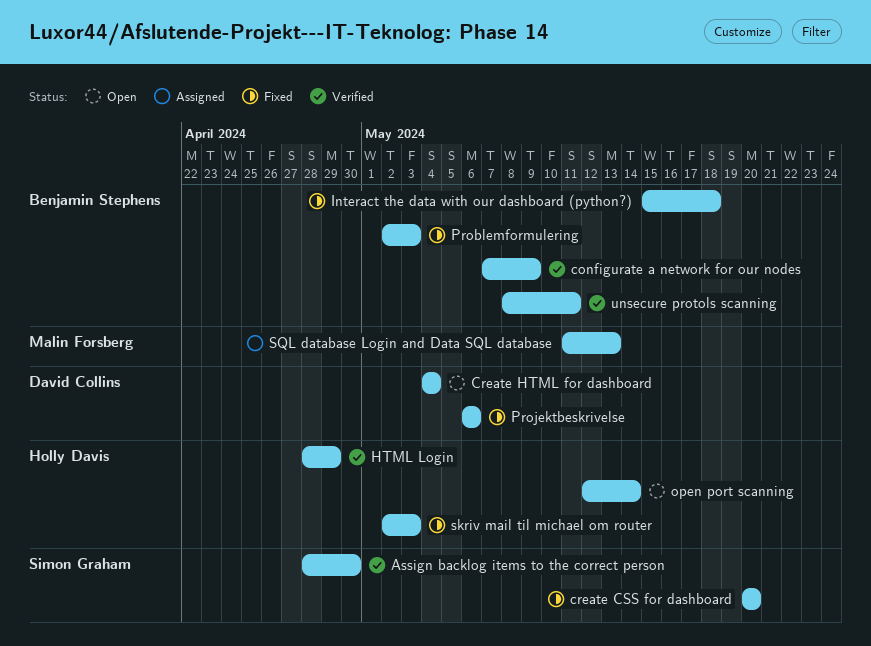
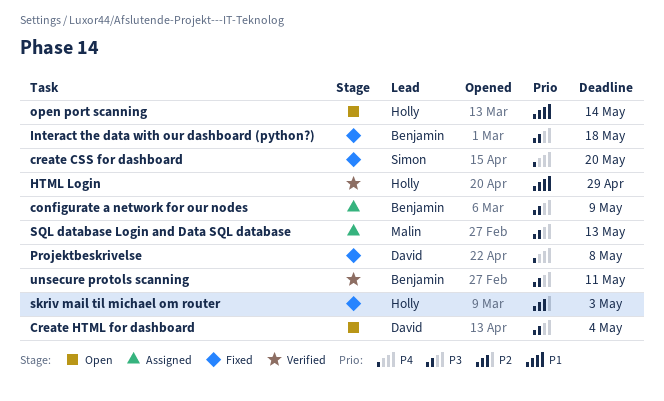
Assign backlog items to the correct person: present -> none
configurate a network for our nodes, status: Verified -> Assigned
Problemformulering: present -> none
Projektbeskrivelse, due: May 6 -> May 8

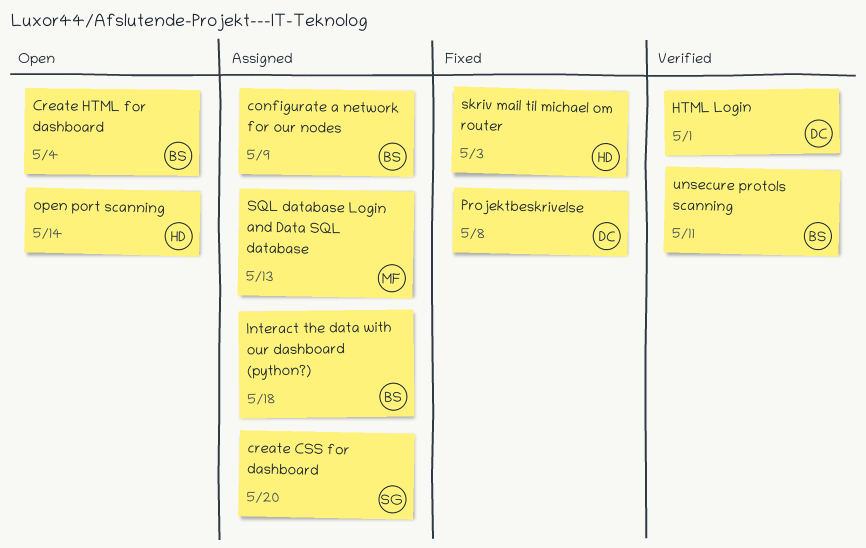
create CSS for dashboard, status: Fixed -> Assigned
Create HTML for dashboard, owner: David -> Benjamin
HTML Login, owner: Holly -> David
HTML Login, due: Apr 29 -> May 1
Interact the data with our dashboard (python?), status: Fixed -> Assigned

